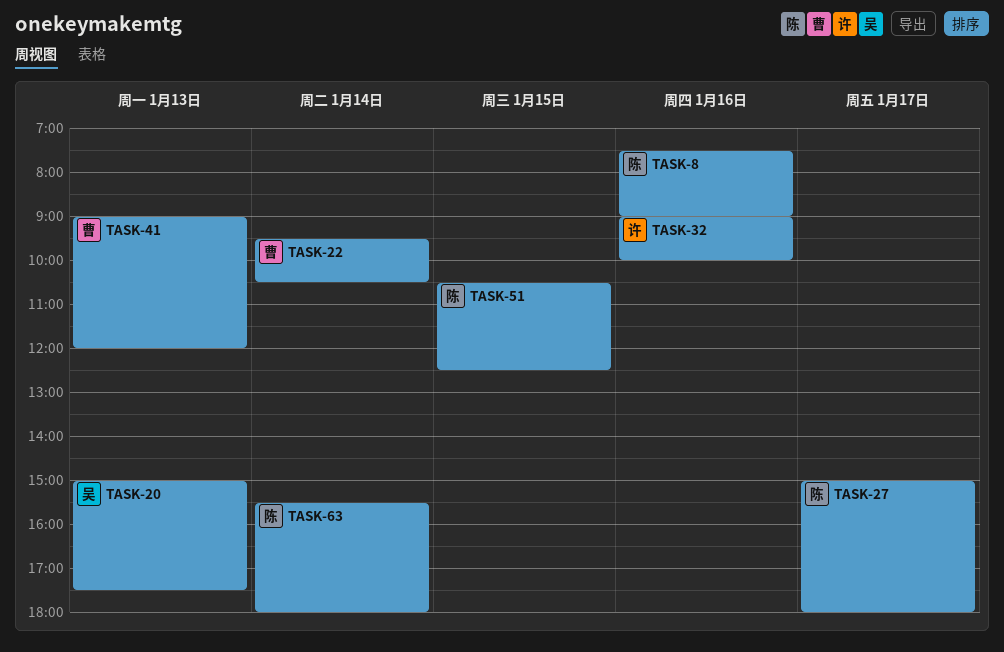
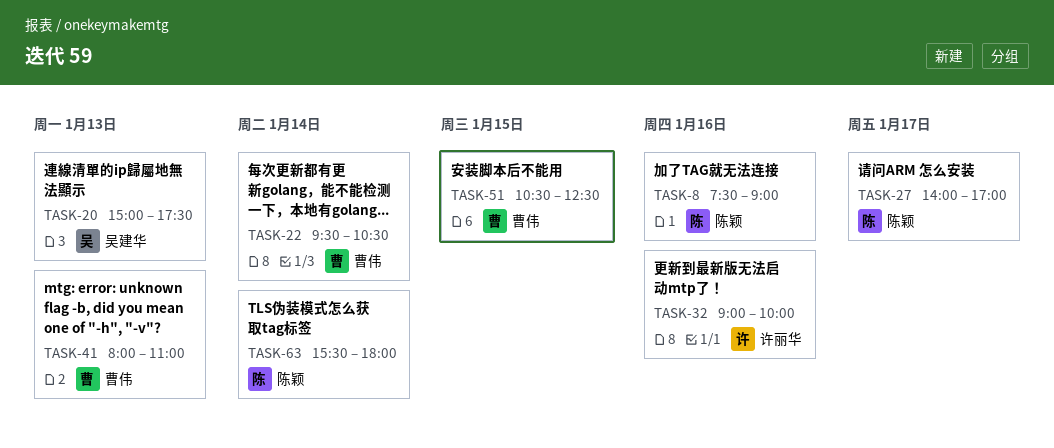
TASK-27, begins: 15:00 -> 14:00
TASK-27, ends: 18:00 -> 17:00
TASK-41, begins: 09:00 -> 08:00
TASK-41, ends: 12:00 -> 11:00
TASK-51, owner: 陈颖 -> 曹伟

